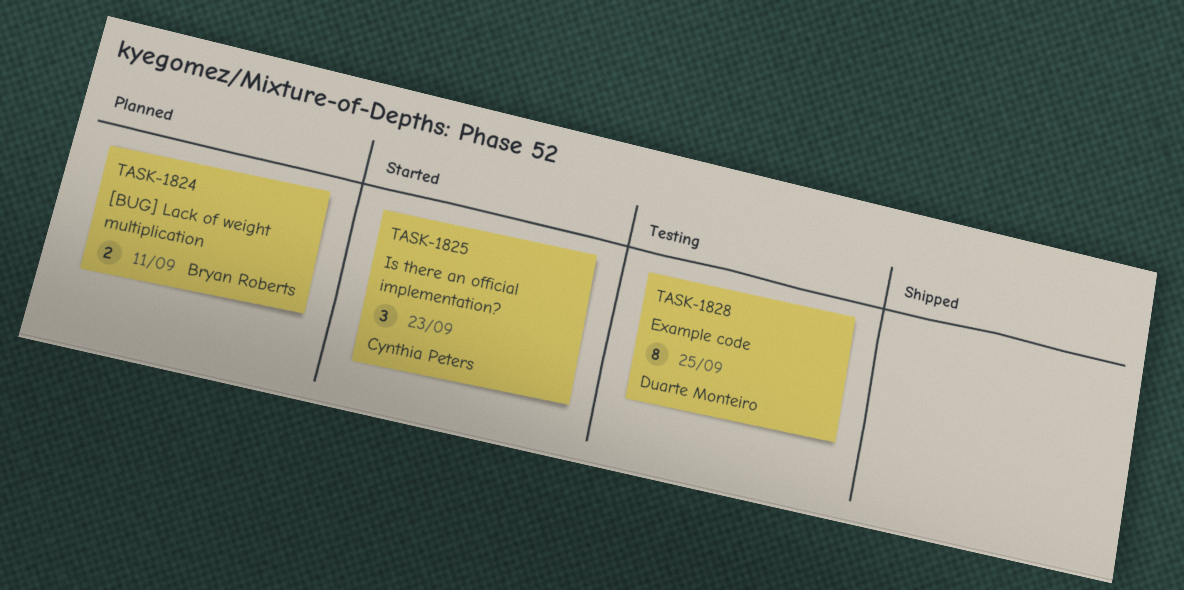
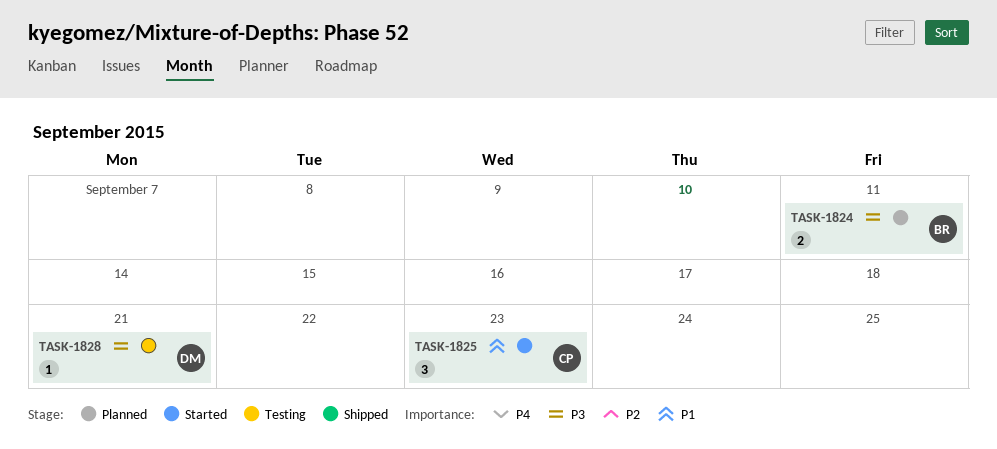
TASK-1828, estimate: 8 -> 1
TASK-1828, due: Sep 25 -> Sep 21

